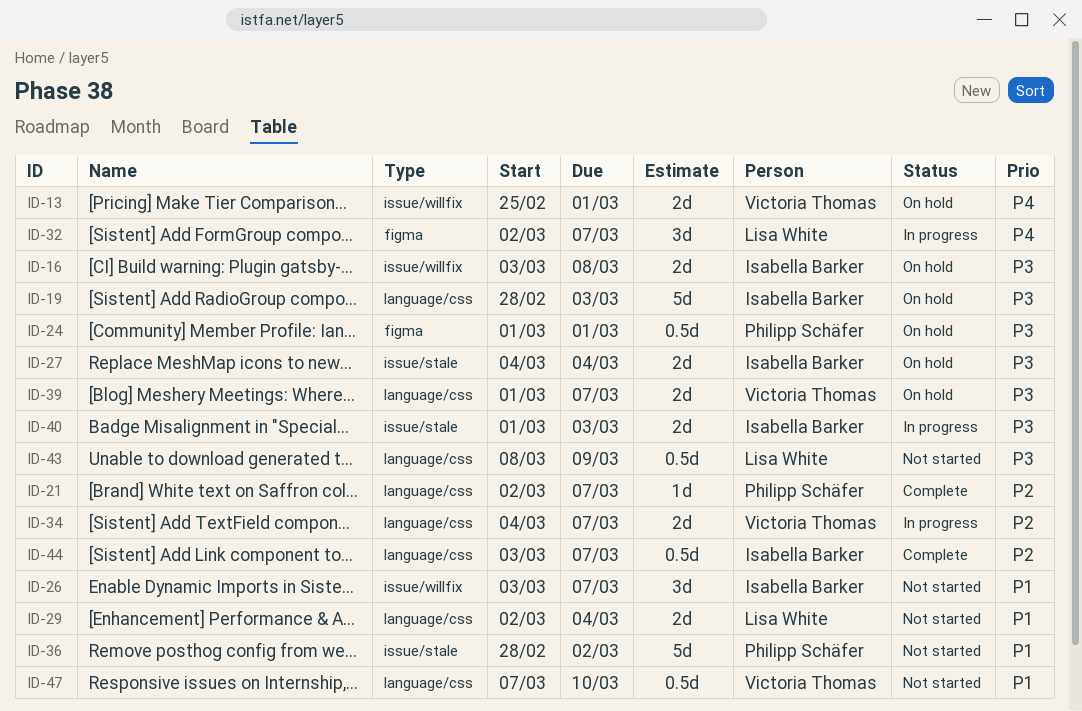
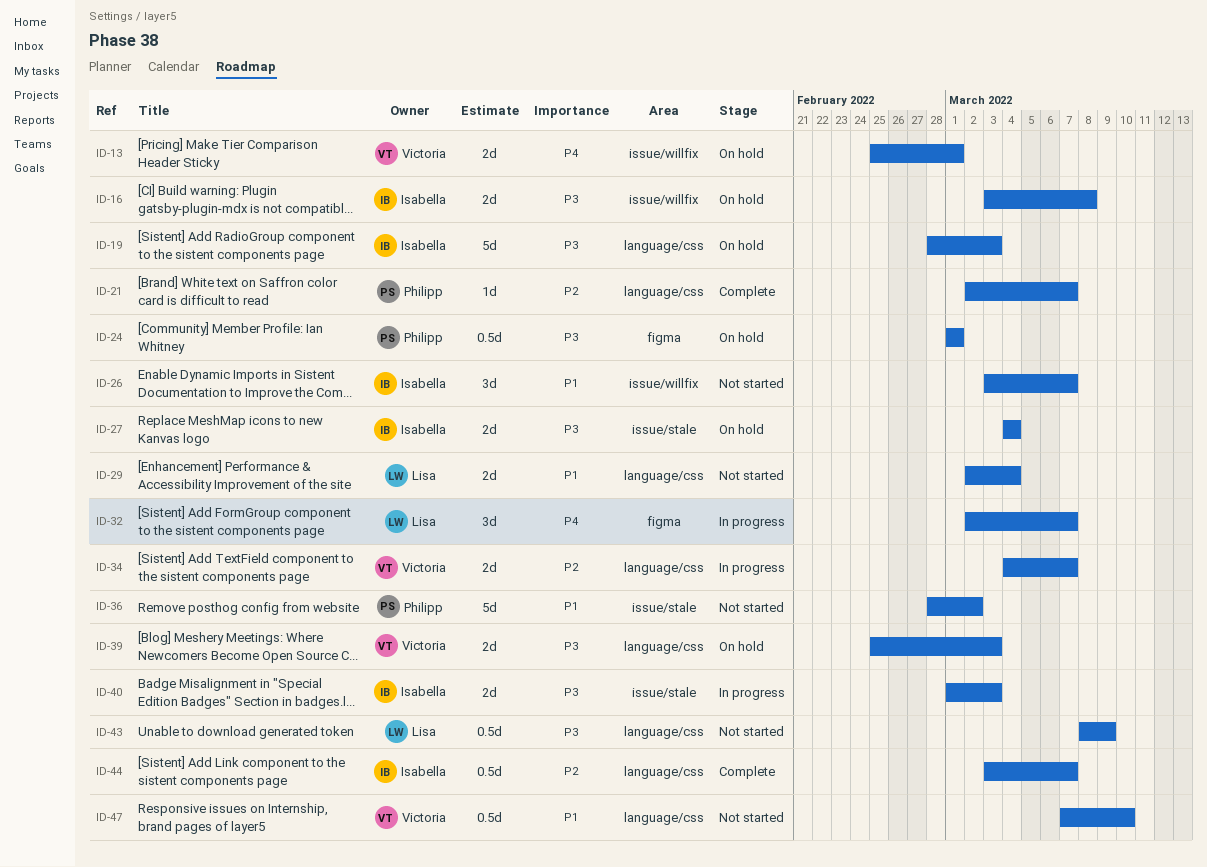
ID-39, start: Mar 1 -> Feb 25
ID-39, due: Mar 7 -> Mar 3

